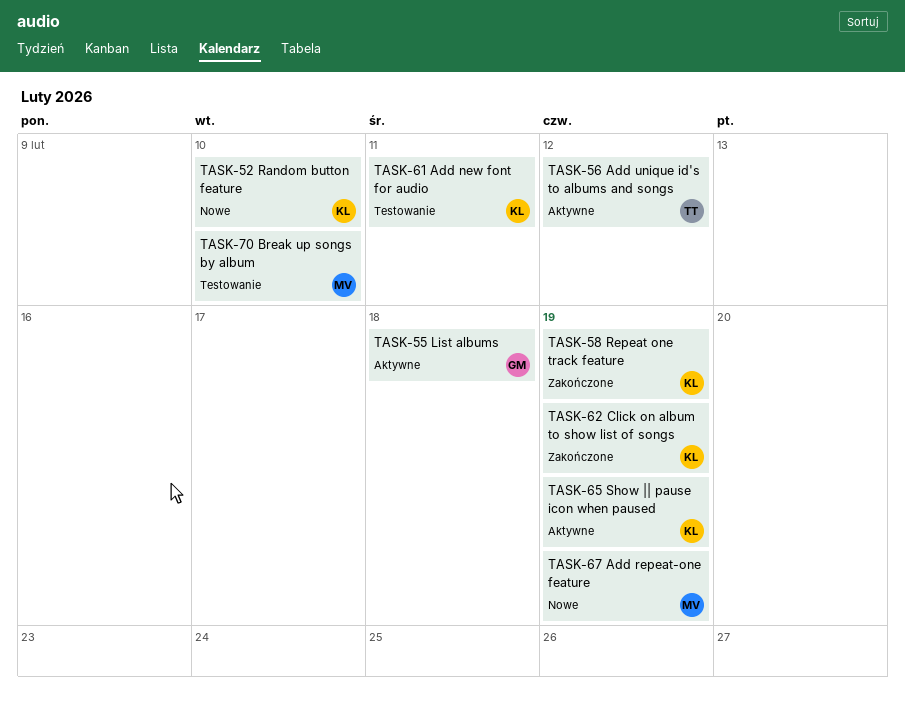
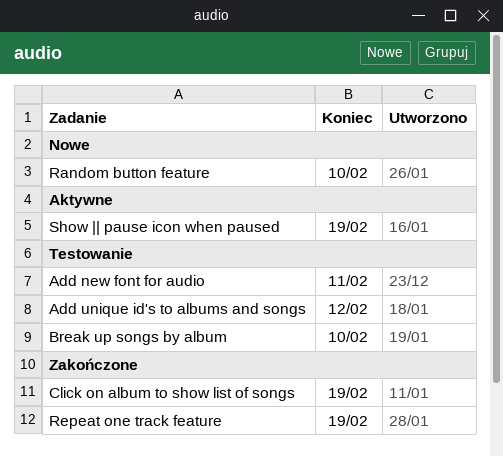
Add repeat-one feature: present -> none
Add unique id's to albums and songs, status: Aktywne -> Testowanie
List albums: present -> none

